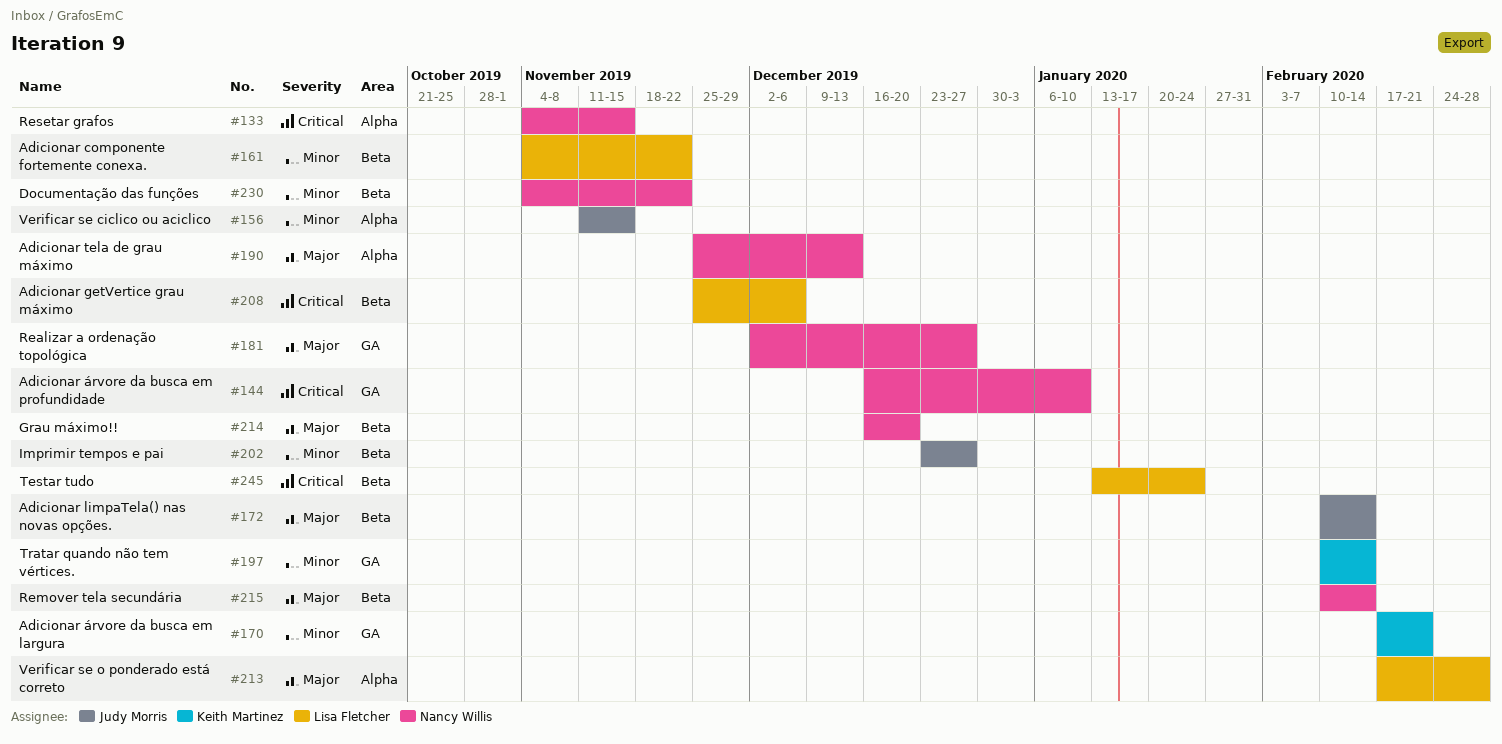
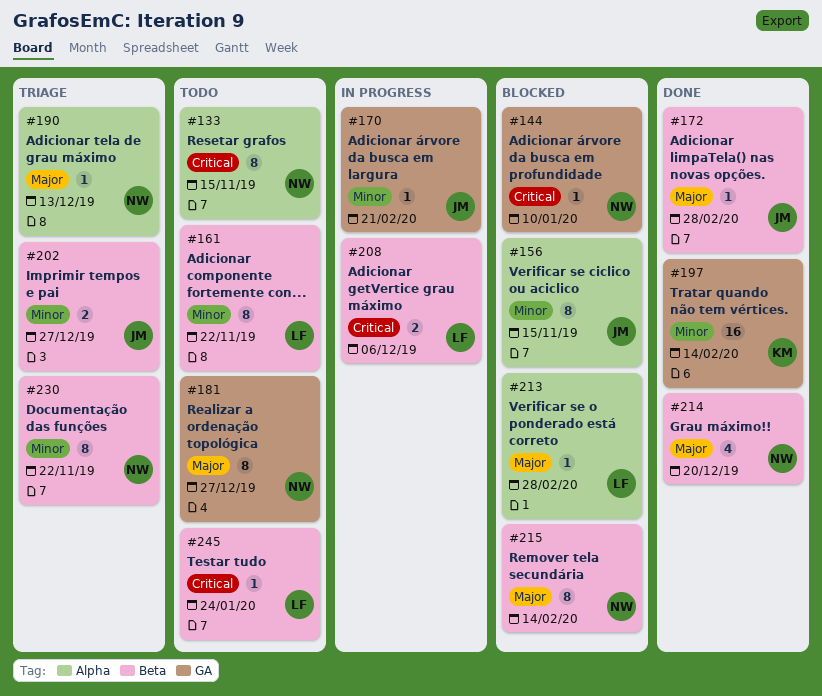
#170, owner: Keith Martinez -> Judy Morris
#172, due: Feb 14 -> Feb 28

